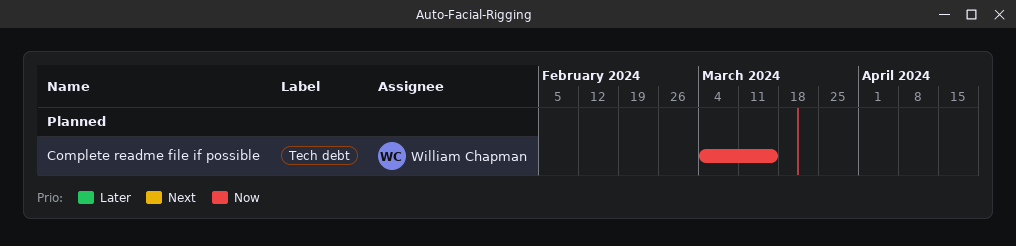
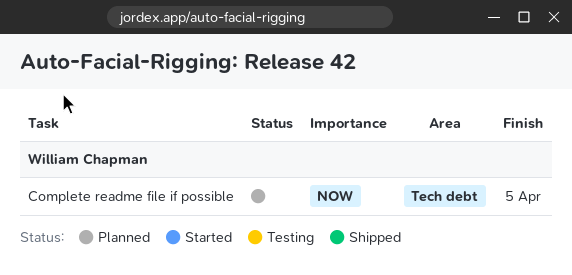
Complete readme file if possible, due: Mar 15 -> Apr 5

